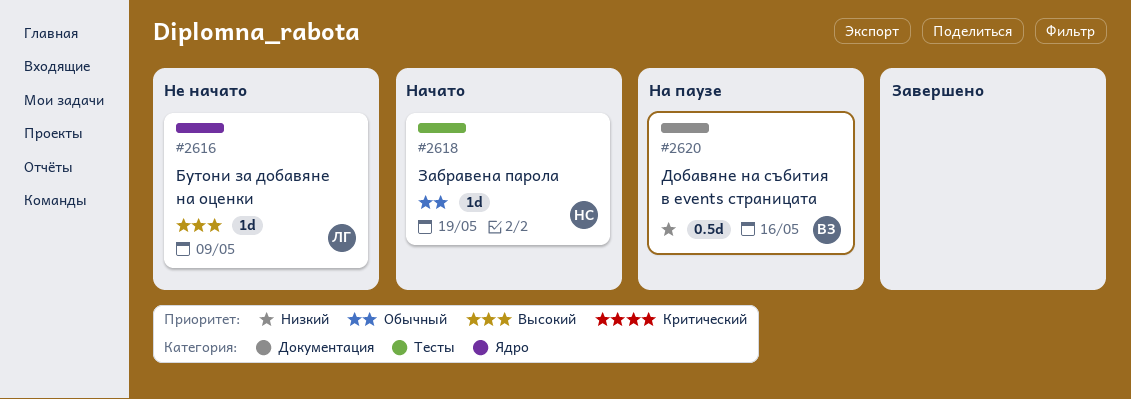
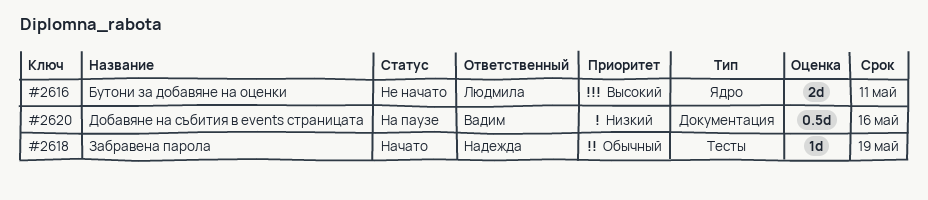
#2616, estimate: 1d -> 2d
#2616, due: May 9 -> May 11

